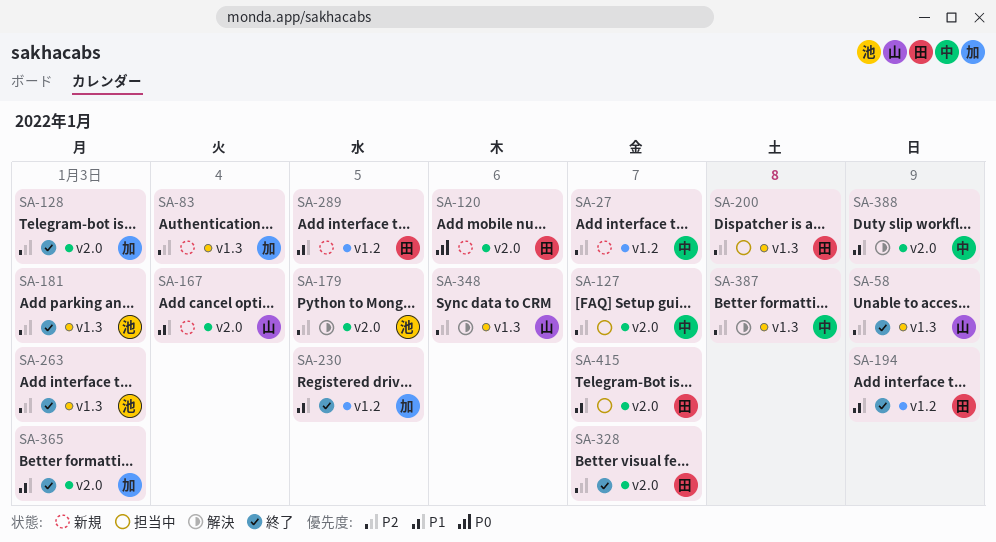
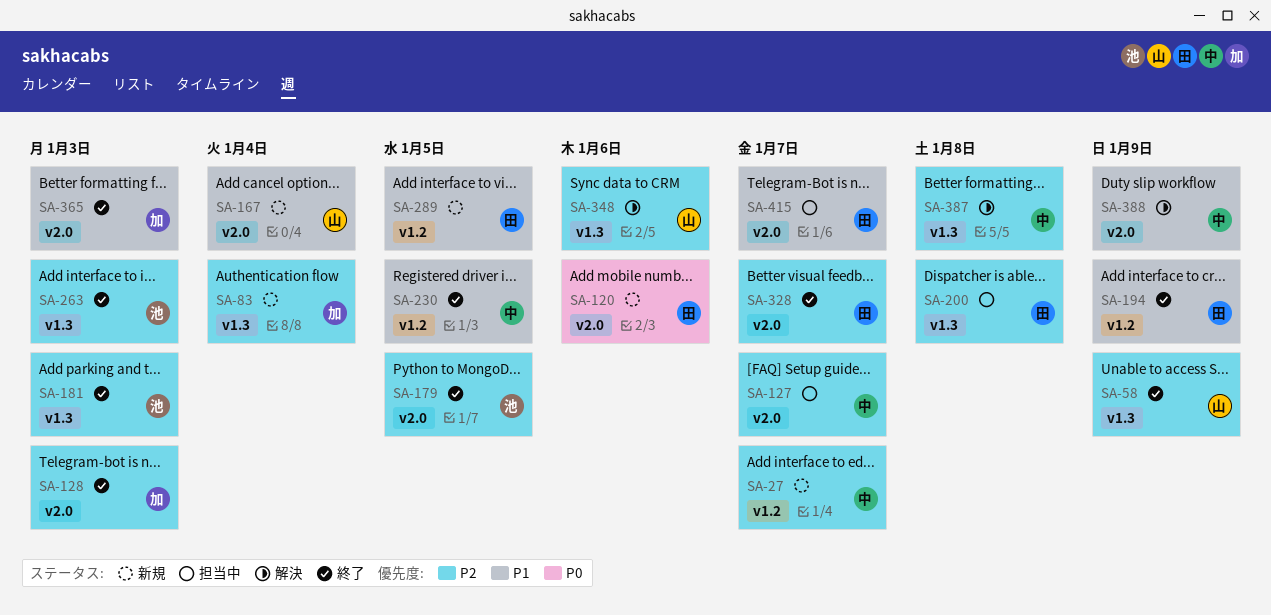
SA-179, status: 解決 -> 終了
SA-230, owner: 加 -> 中

